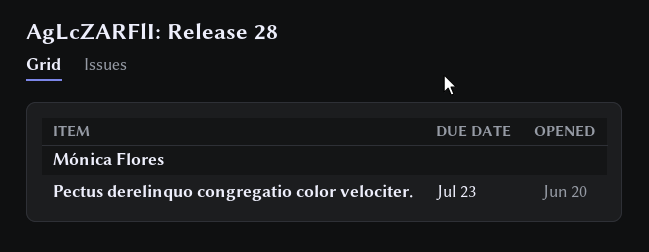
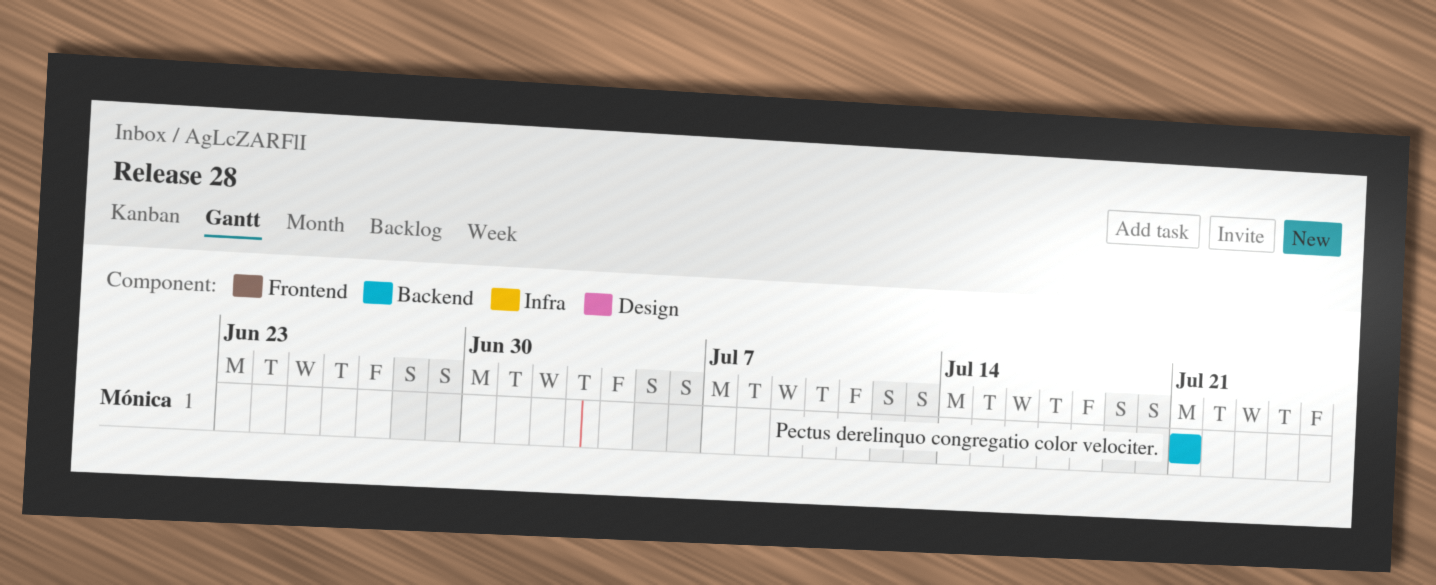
Pectus derelinquo congregatio color velociter., due: Jul 23 -> Jul 21

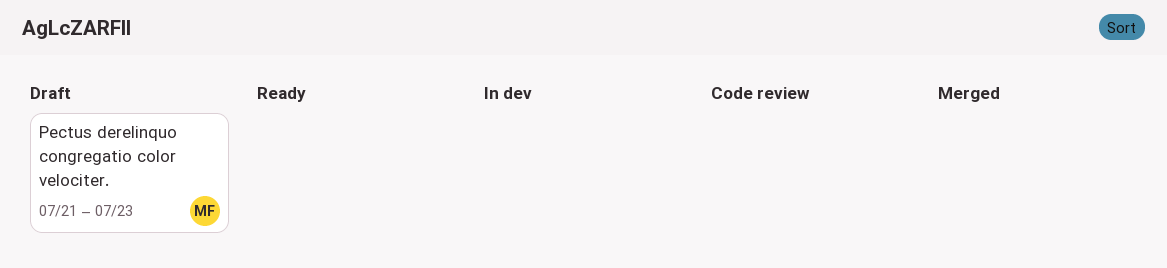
Pectus derelinquo congregatio color velociter., due: Jul 21 -> Jul 23

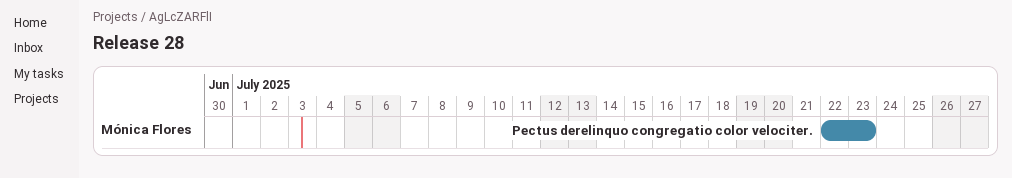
Pectus derelinquo congregatio color velociter., start: Jul 21 -> Jul 22

